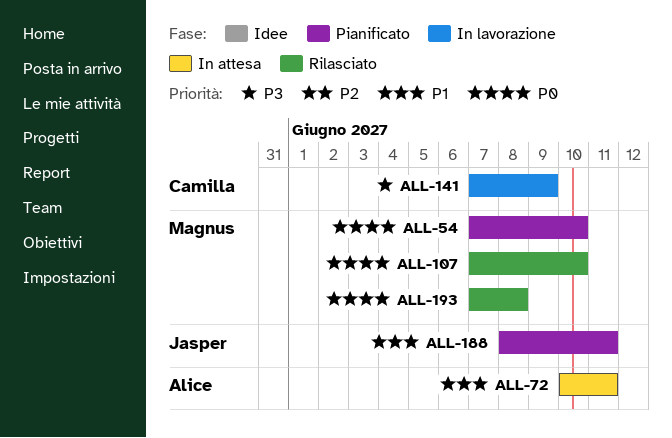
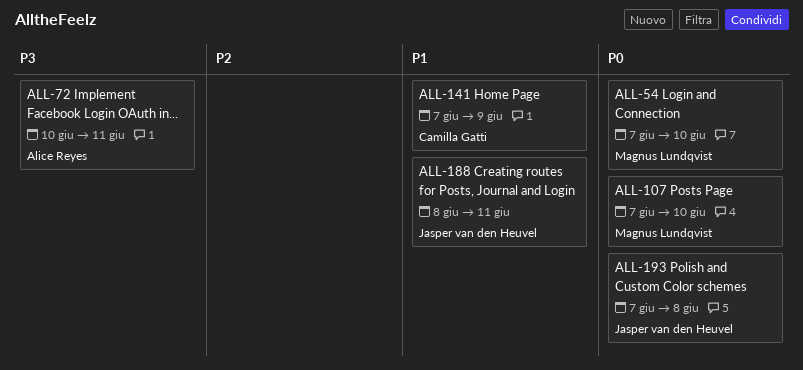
ALL-72, priority: P1 -> P3
ALL-141, priority: P3 -> P1
ALL-193, owner: Magnus Lundqvist -> Jasper van den Heuvel

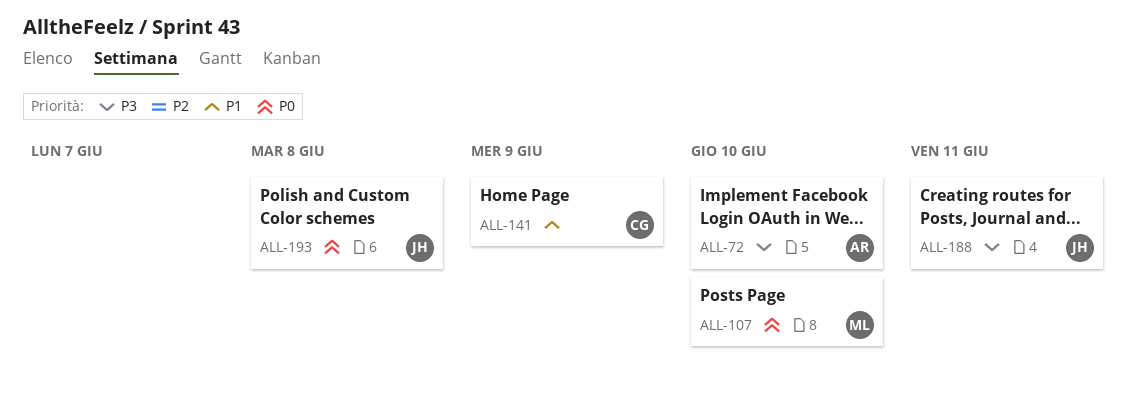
ALL-54: present -> none
ALL-72, due: Jun 11 -> Jun 10
ALL-188, priority: P1 -> P3

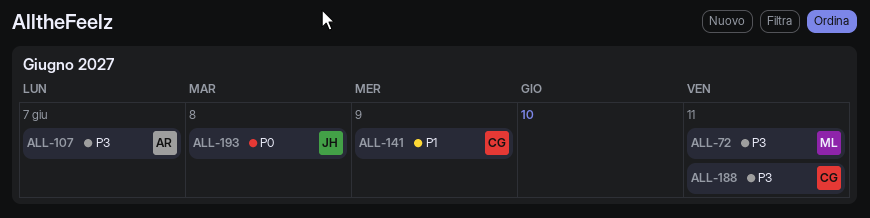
ALL-72, owner: AR -> ML
ALL-72, due: Jun 10 -> Jun 11
ALL-107, owner: ML -> AR
ALL-107, priority: P0 -> P3
ALL-107, due: Jun 10 -> Jun 7
ALL-188, owner: JH -> CG

